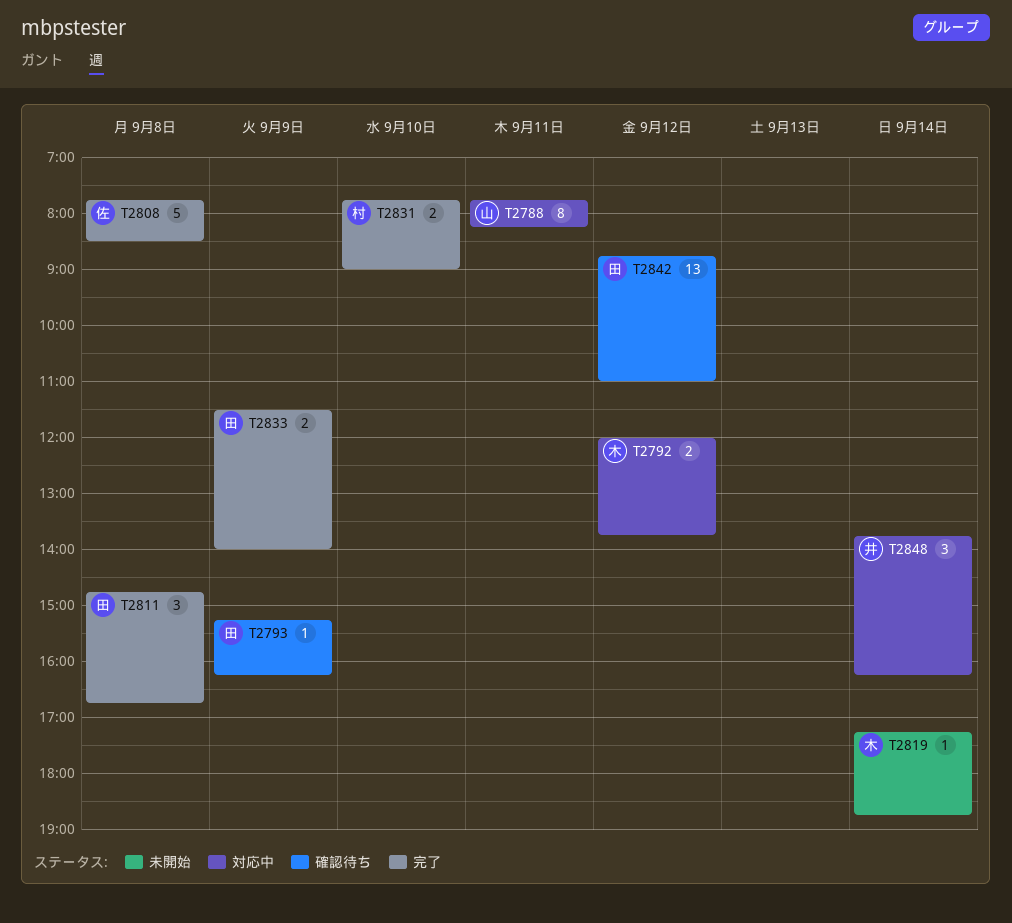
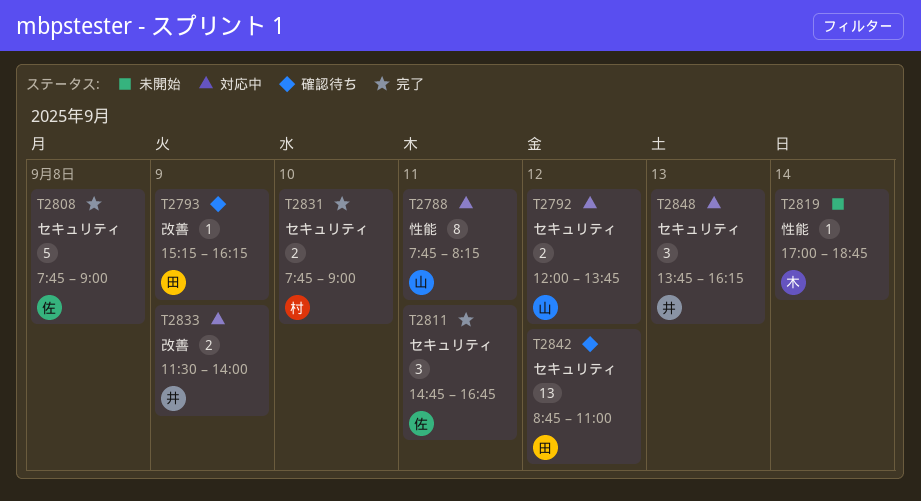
T2792, owner: 木 -> 山
T2808, ends: 08:30 -> 09:00
T2811, owner: 田 -> 佐
T2811, day: Sep 8 -> Sep 11
T2819, begins: 17:15 -> 17:00
T2833, status: 完了 -> 対応中
T2833, owner: 田 -> 井
T2848, day: Sep 14 -> Sep 13

